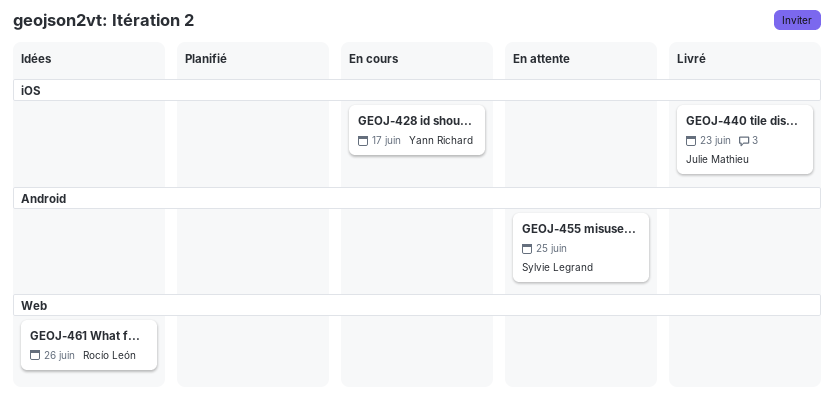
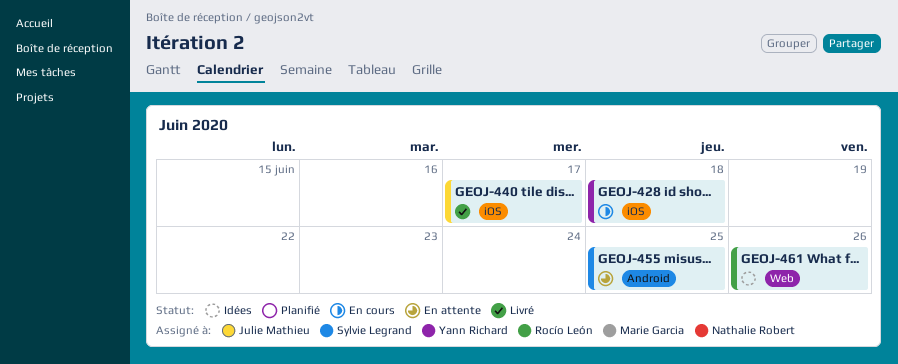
GEOJ-428, due: Jun 17 -> Jun 18
GEOJ-440, due: Jun 23 -> Jun 17

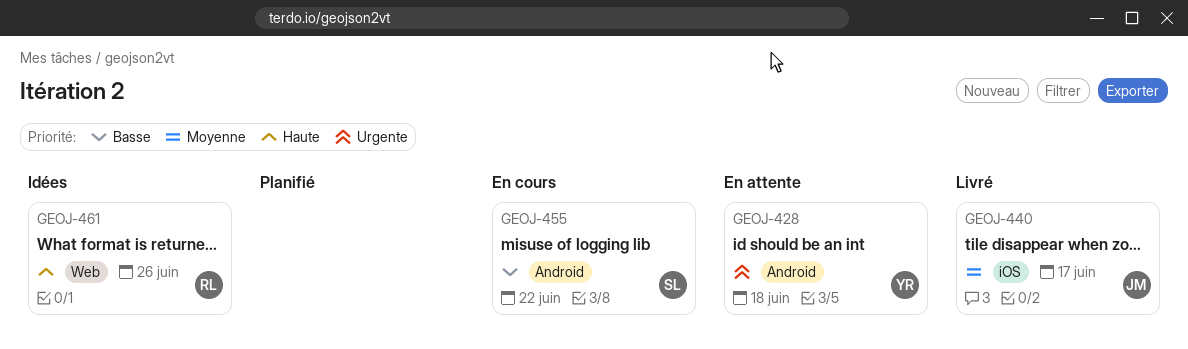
GEOJ-428, status: En cours -> En attente
GEOJ-428, label: iOS -> Android
GEOJ-455, status: En attente -> En cours
GEOJ-455, due: Jun 25 -> Jun 22

